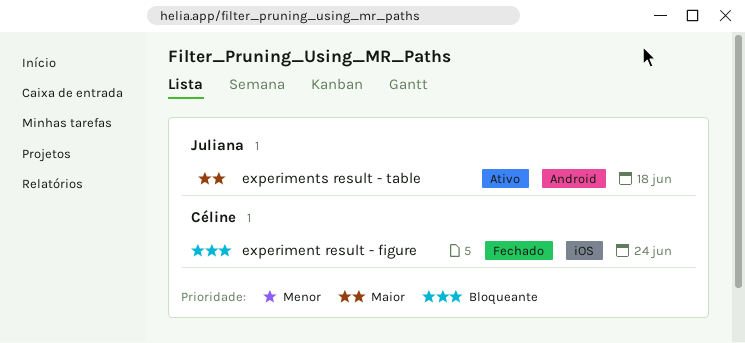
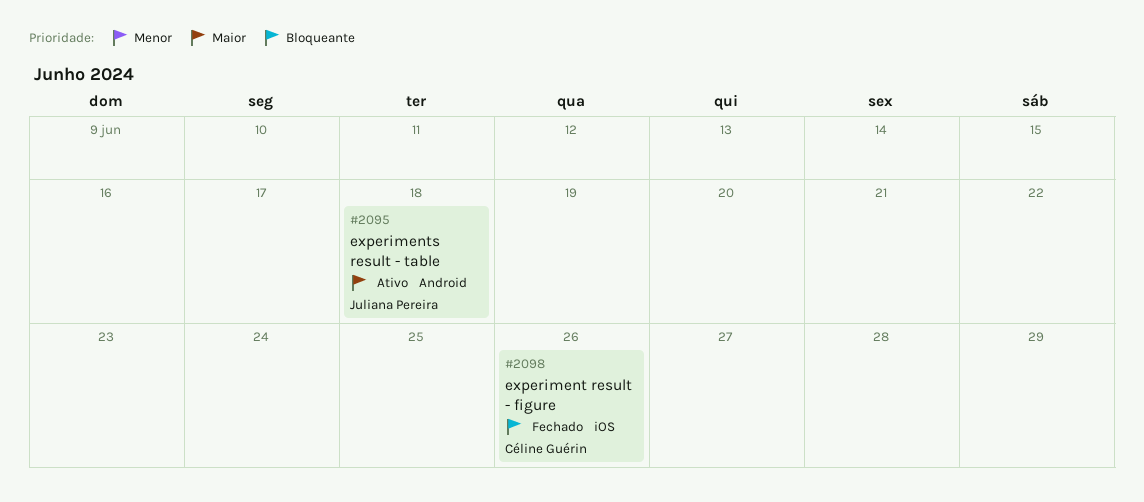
experiment result - figure, due: Jun 24 -> Jun 26

